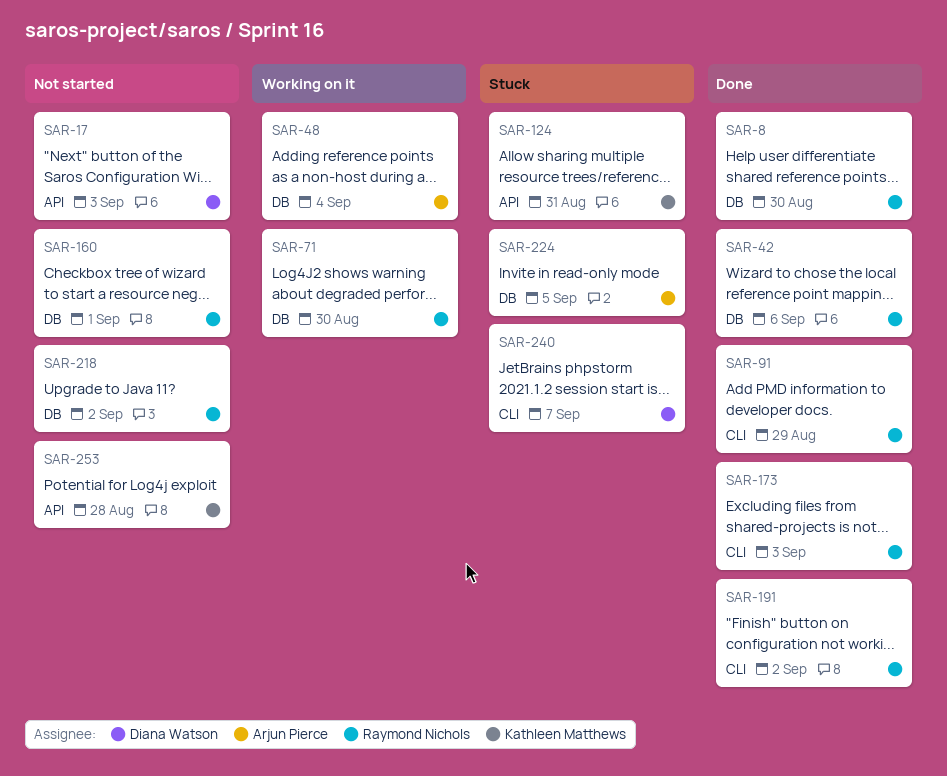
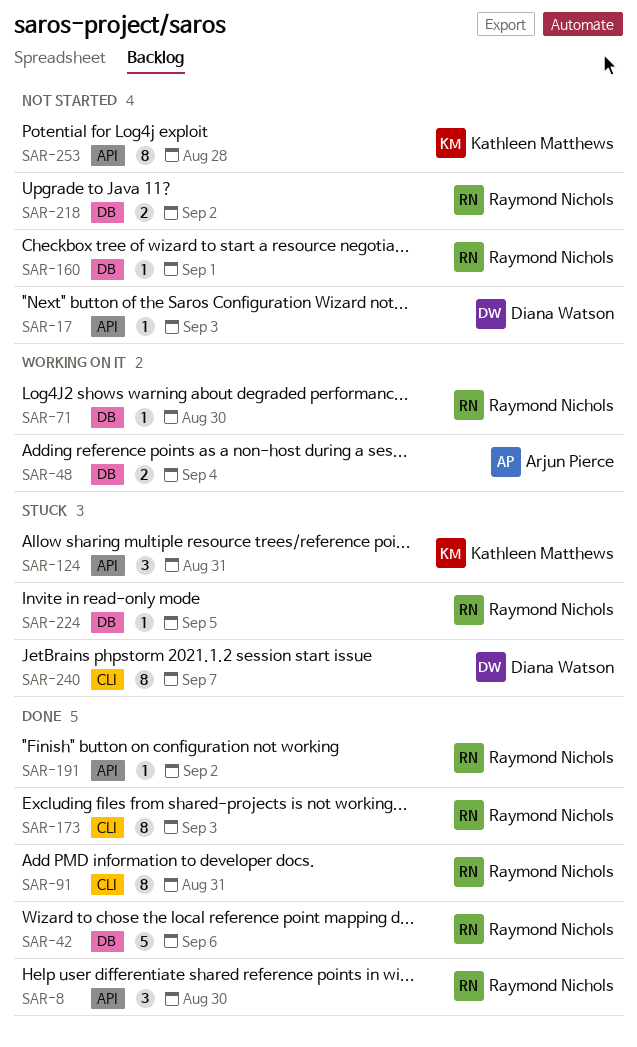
SAR-8, label: DB -> API
SAR-91, due: Aug 29 -> Aug 31
SAR-191, label: CLI -> API
SAR-224, owner: Arjun Pierce -> Raymond Nichols

